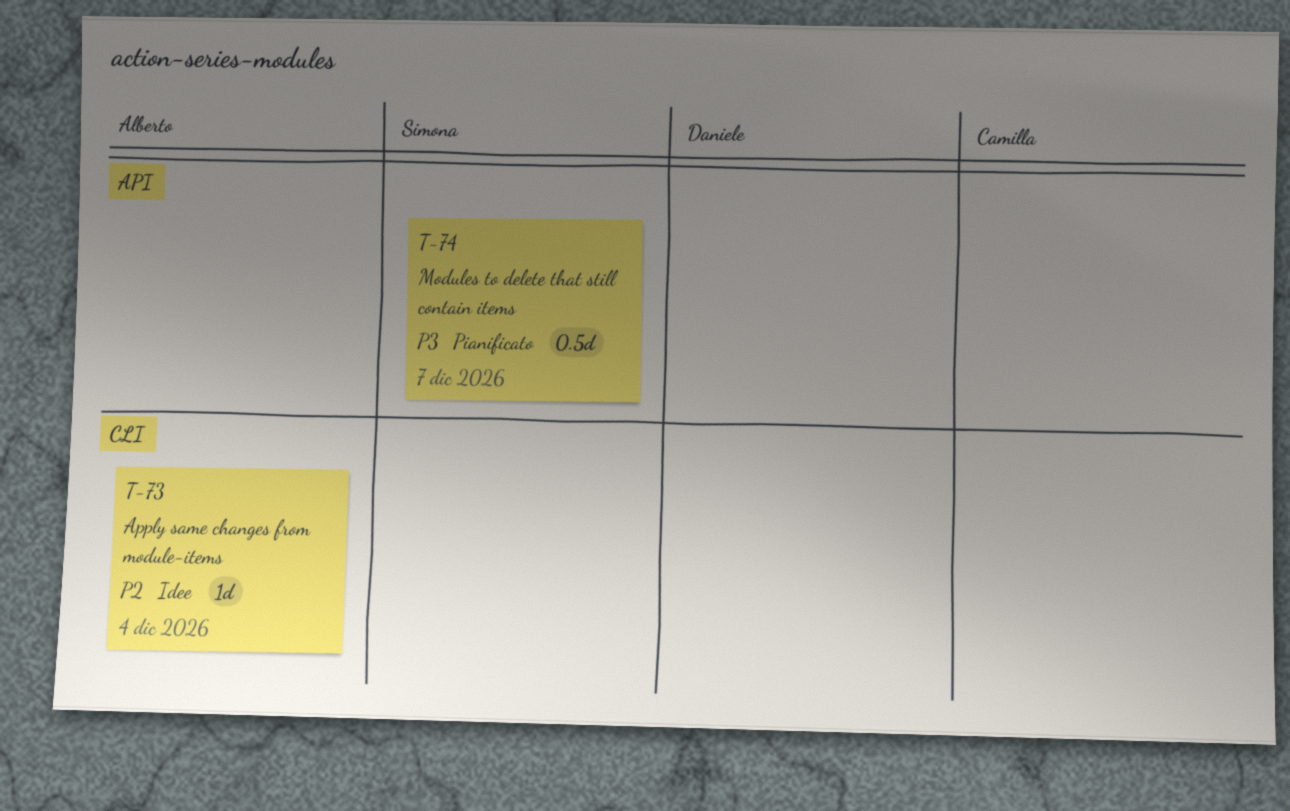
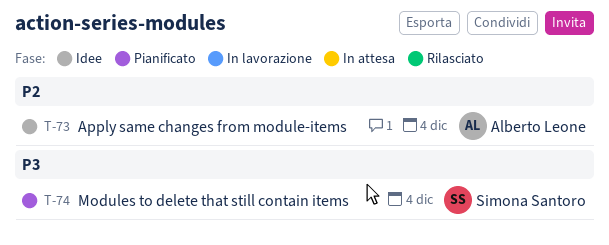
T-74, due: Dec 7 -> Dec 4

